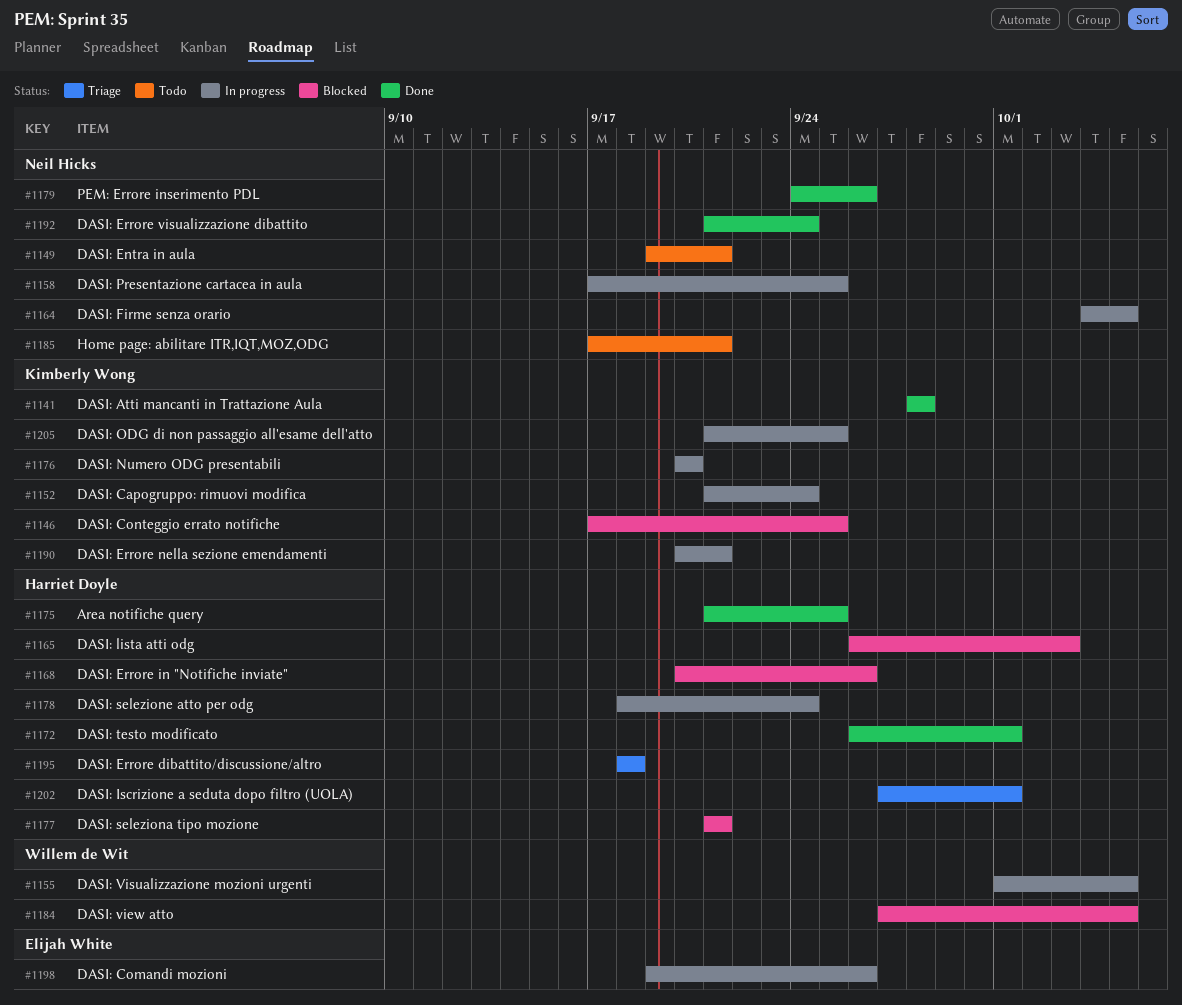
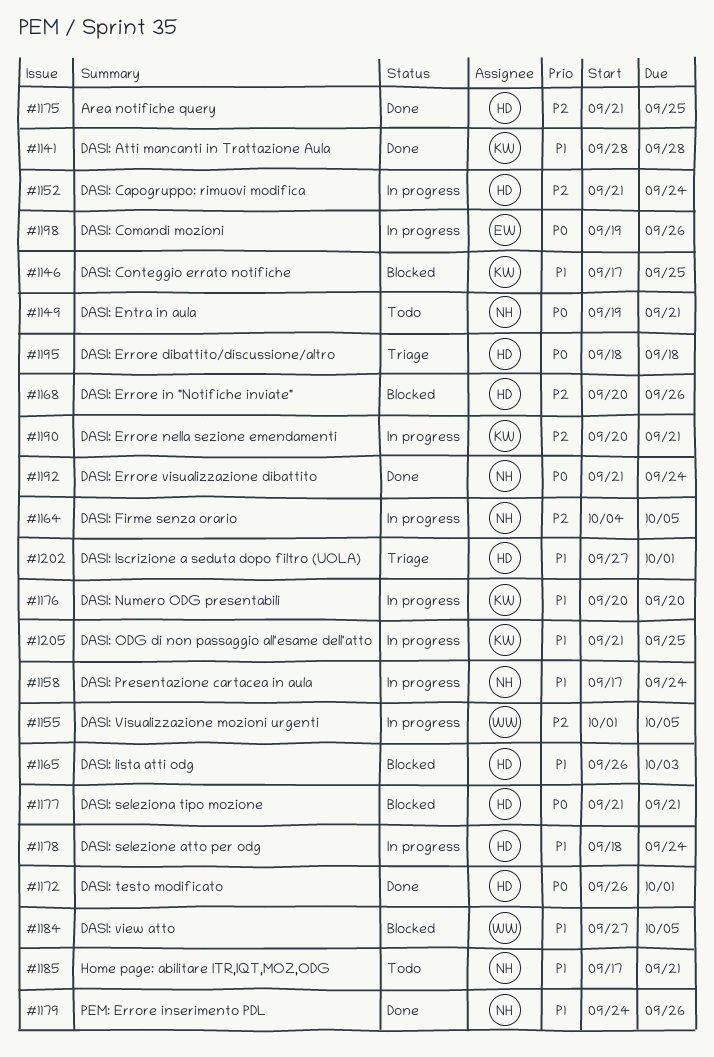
#1152, owner: Kimberly Wong -> Harriet Doyle
#1158, due: Sep 25 -> Sep 24

